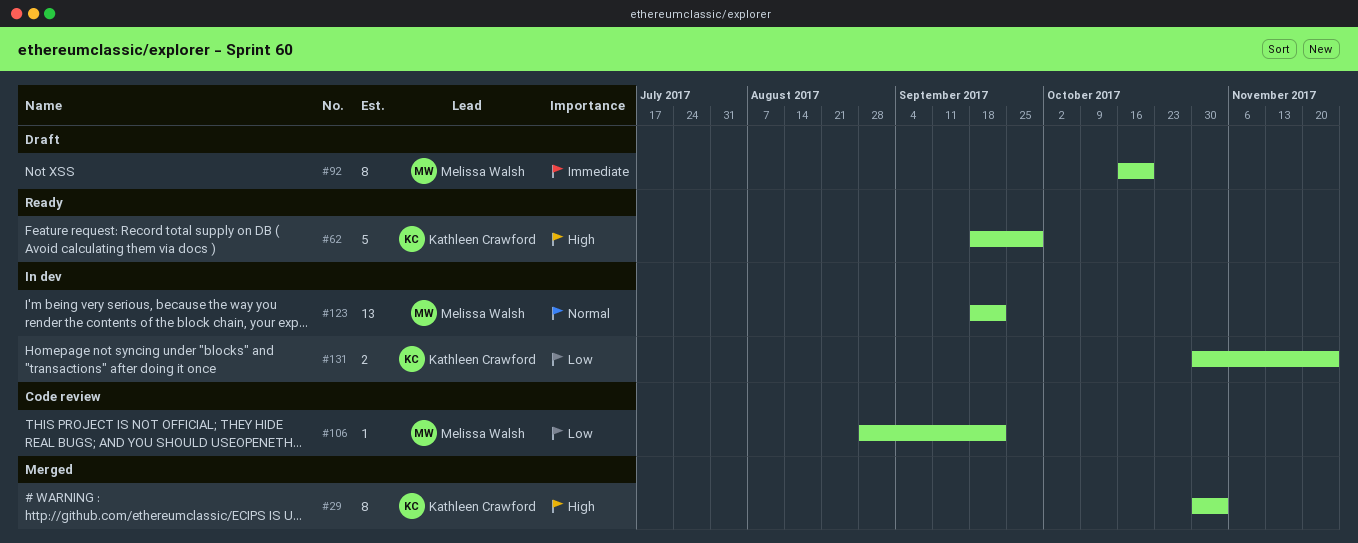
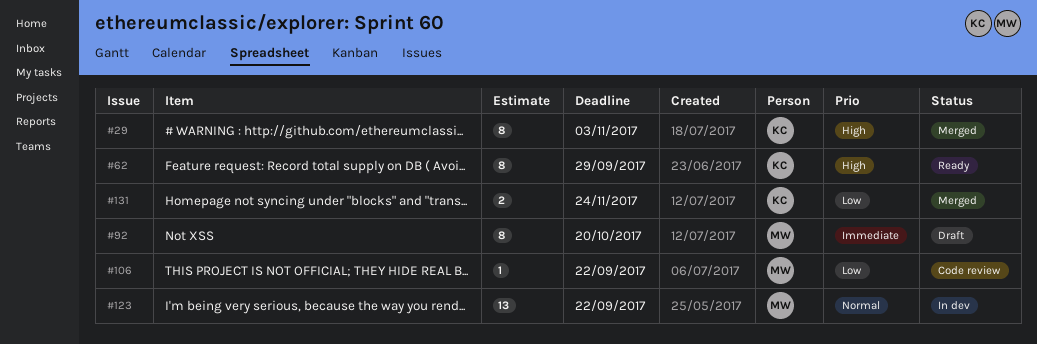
#62, estimate: 5 -> 8
#131, status: In dev -> Merged

